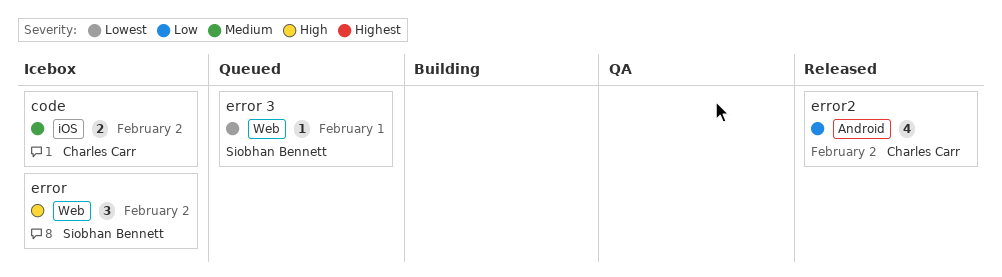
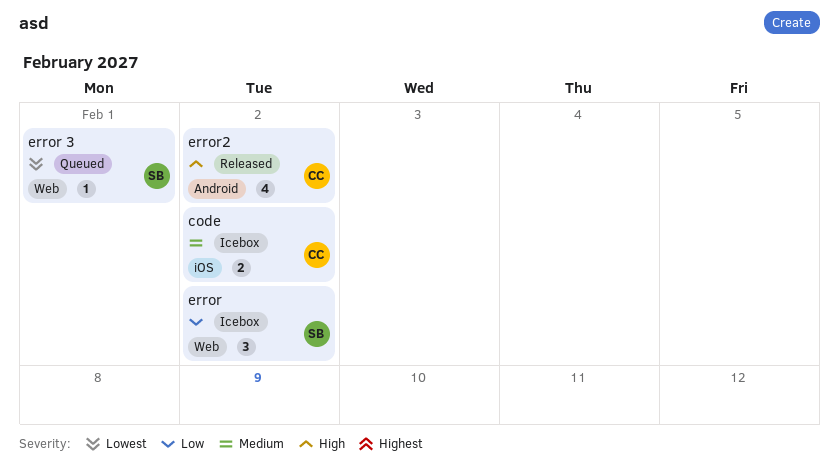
error, priority: High -> Low
error2, priority: Low -> High

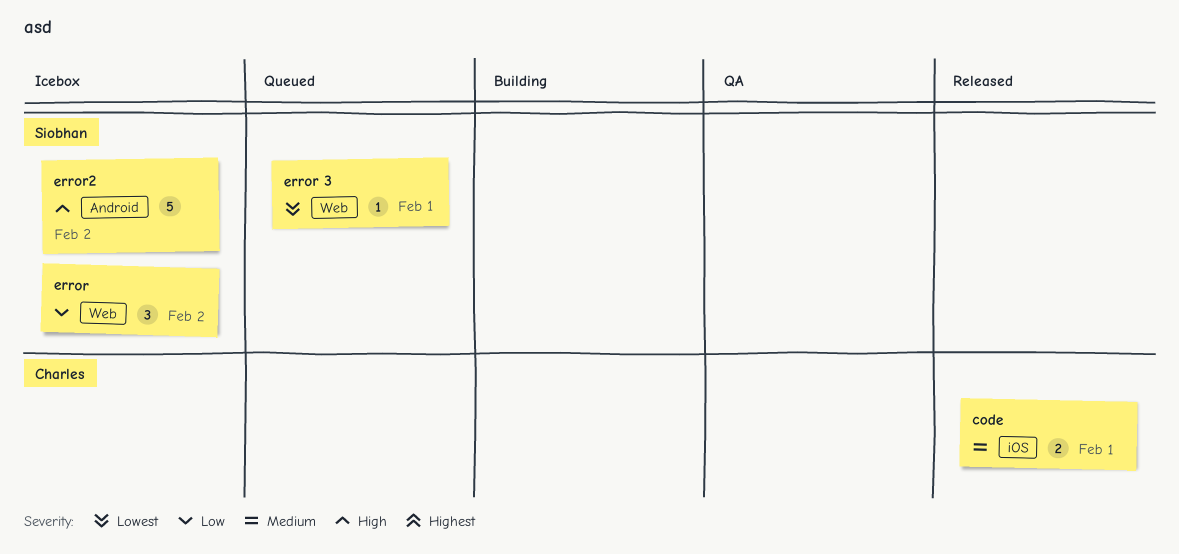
code, status: Icebox -> Released
code, due: Feb 2 -> Feb 1
error2, status: Released -> Icebox
error2, owner: Charles -> Siobhan
error2, estimate: 4 -> 5

